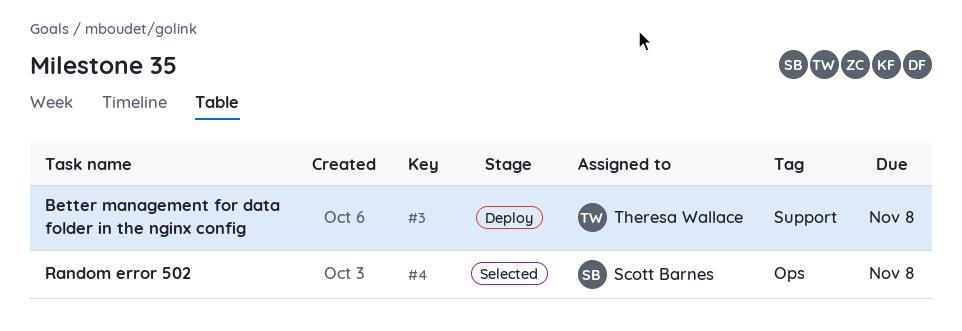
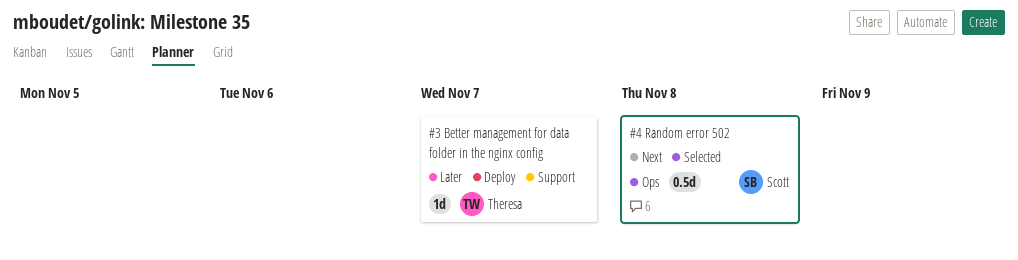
#3, due: Nov 8 -> Nov 7

